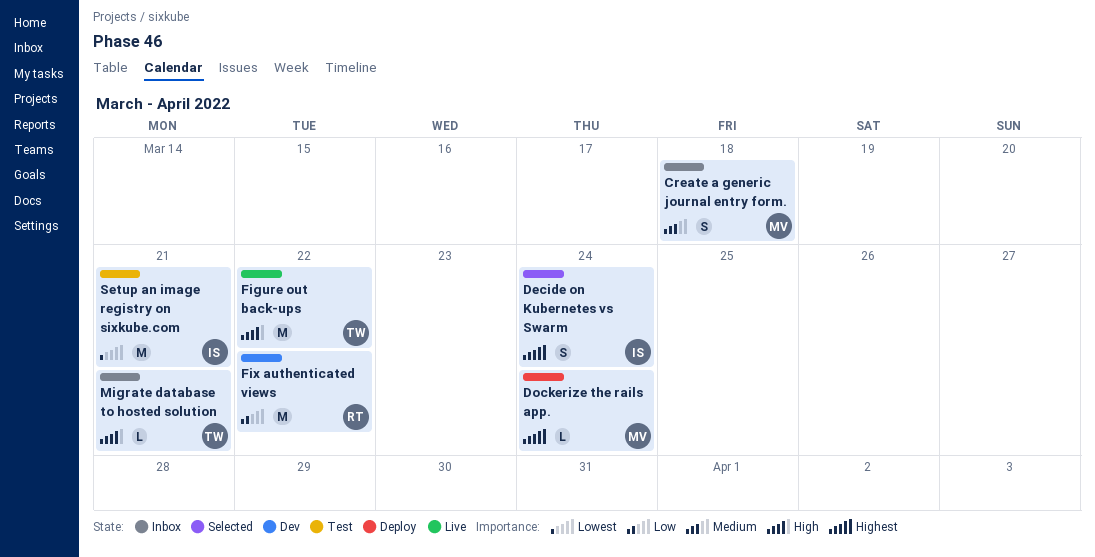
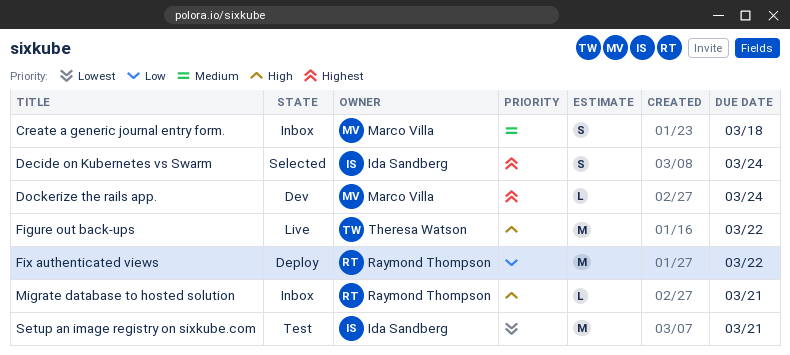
Dockerize the rails app., status: Deploy -> Dev
Fix authenticated views, status: Dev -> Deploy
Migrate database to hosted solution, owner: Theresa Watson -> Raymond Thompson

